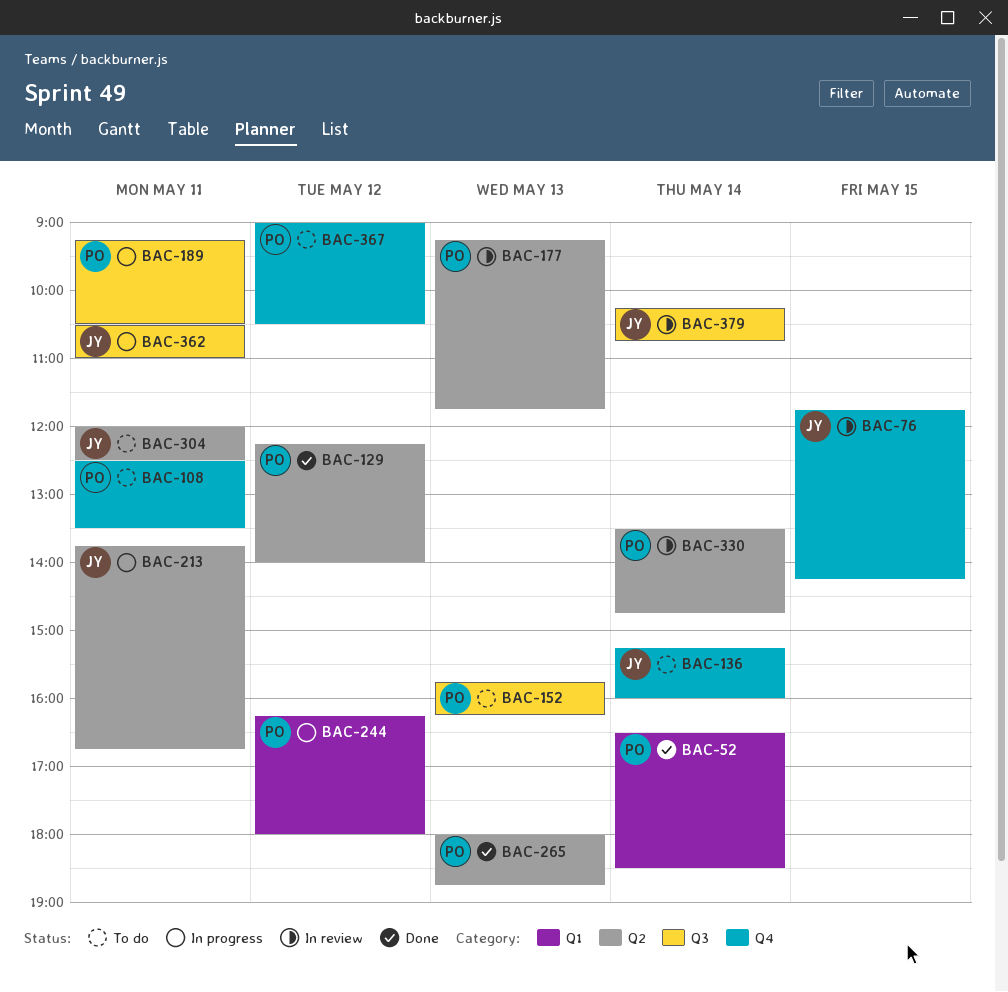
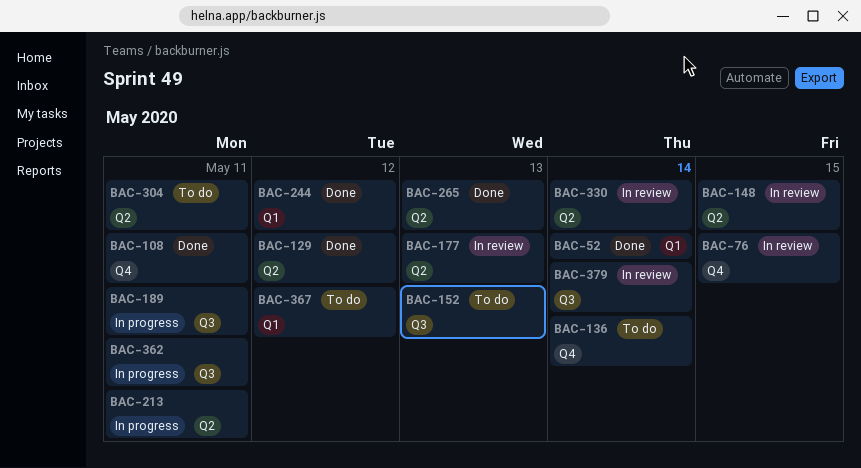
BAC-108, status: To do -> Done
BAC-148: none -> present
BAC-244, status: In progress -> Done
BAC-367, label: Q4 -> Q1

